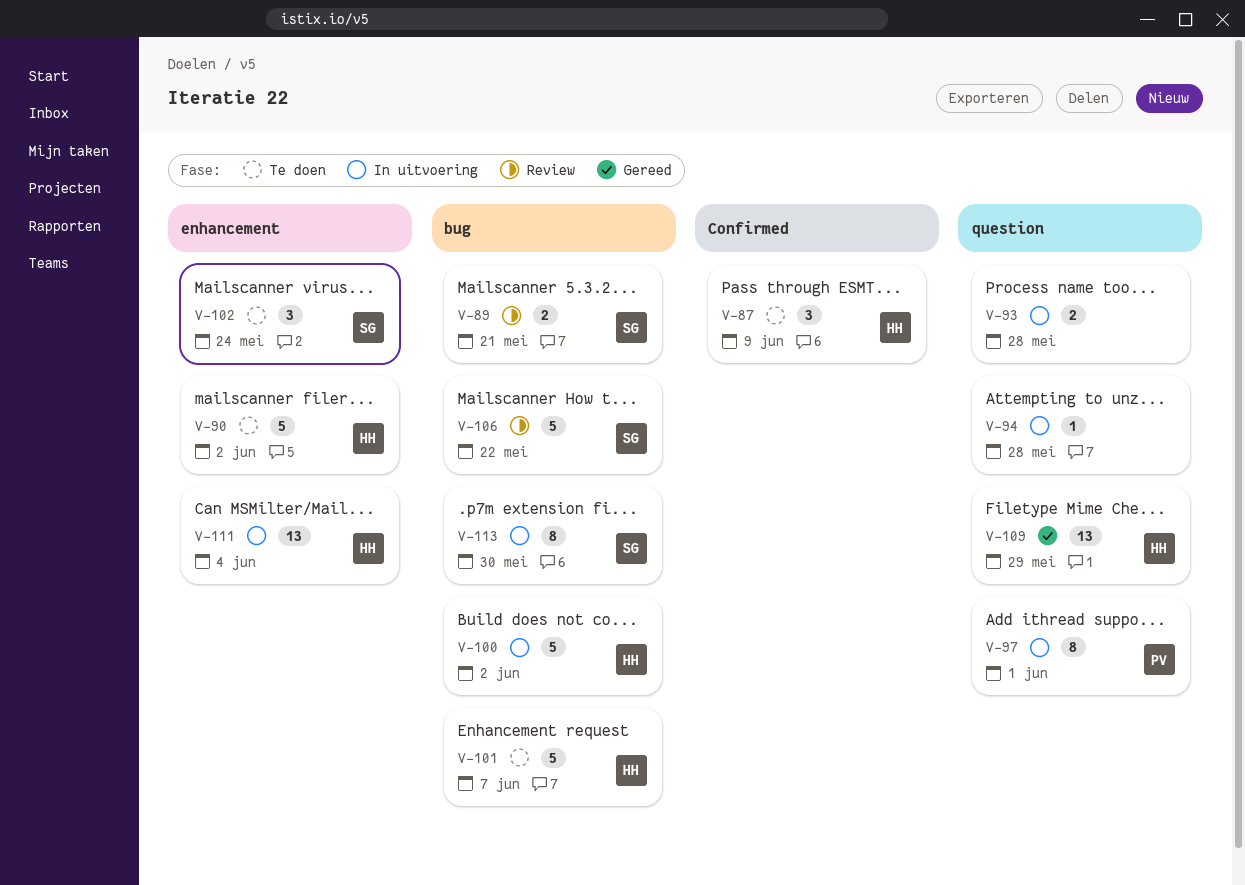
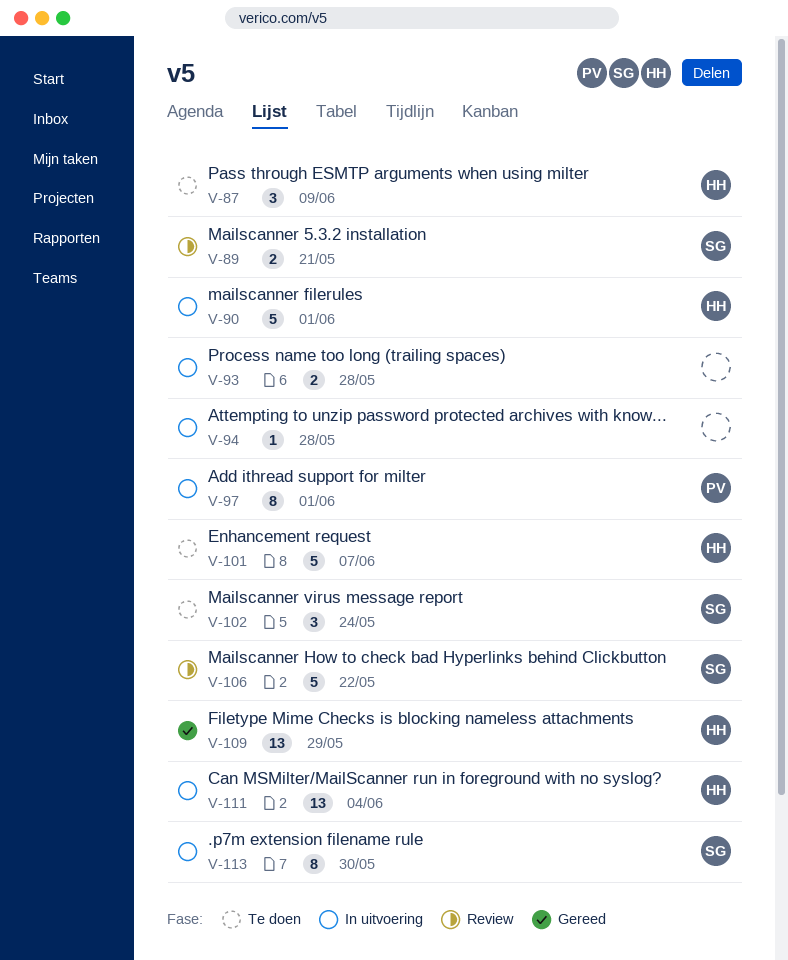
V-90, status: Te doen -> In uitvoering
V-90, due: Jun 2 -> Jun 1
V-100: present -> none

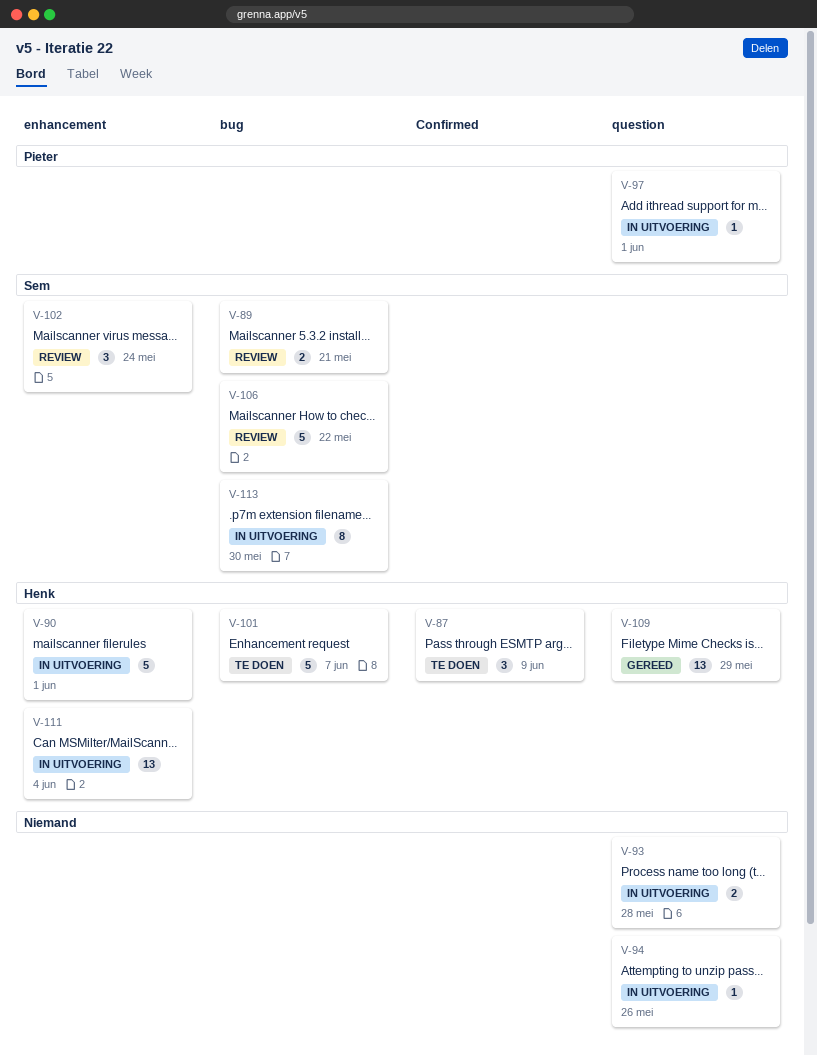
V-94, due: May 28 -> May 26
V-97, estimate: 8 -> 1
V-102, status: Te doen -> Review

